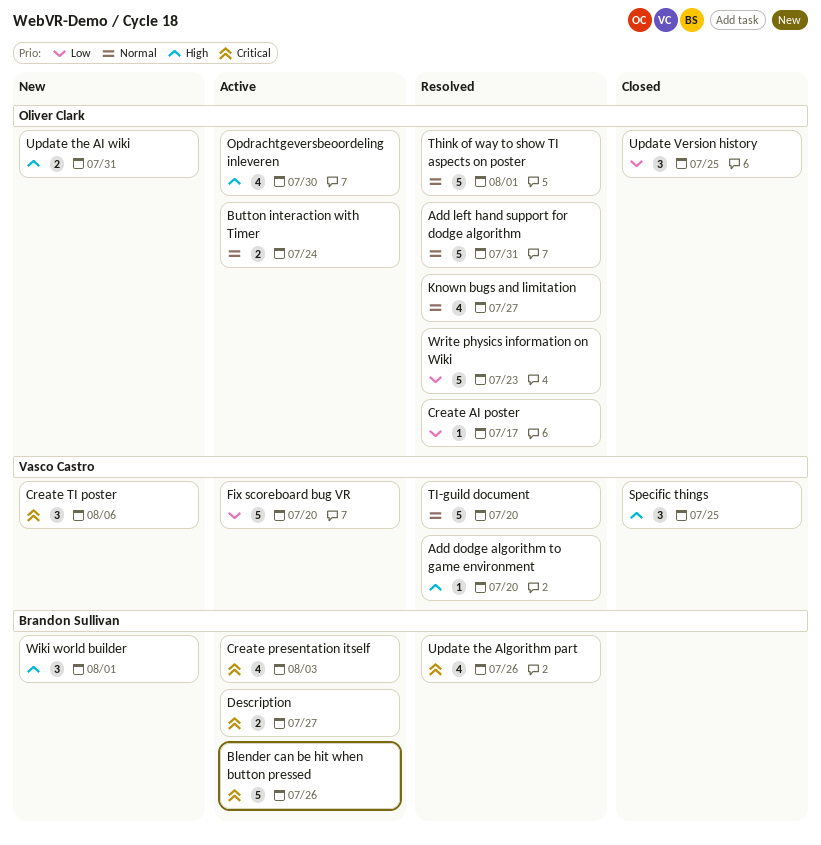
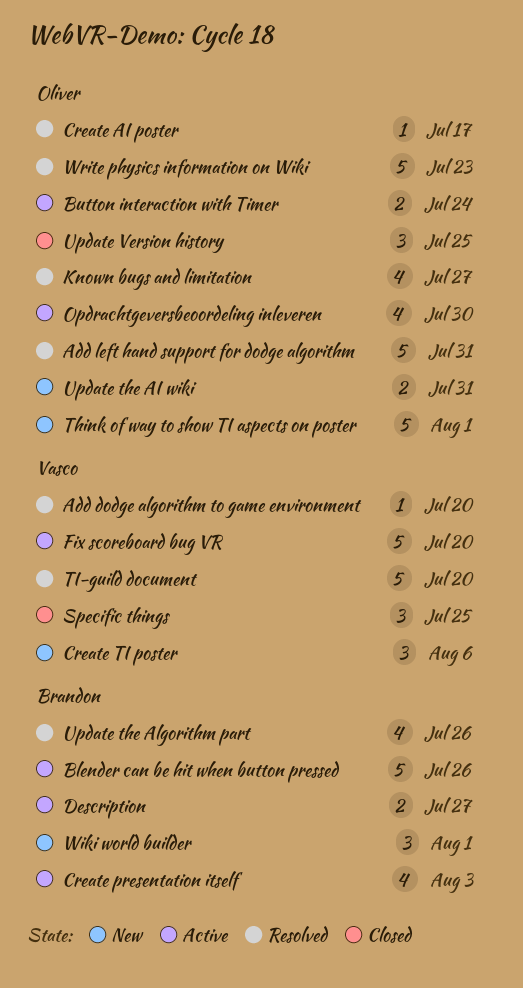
Think of way to show TI aspects on poster, status: Resolved -> New

